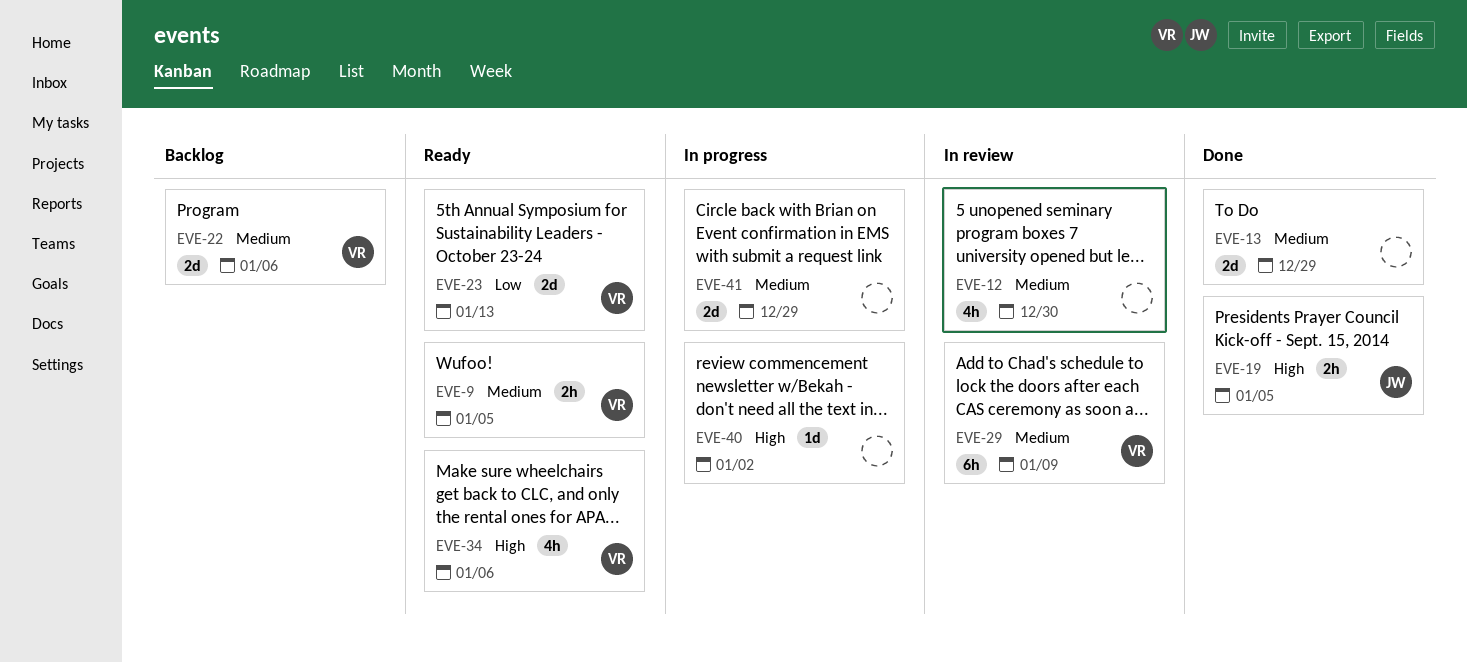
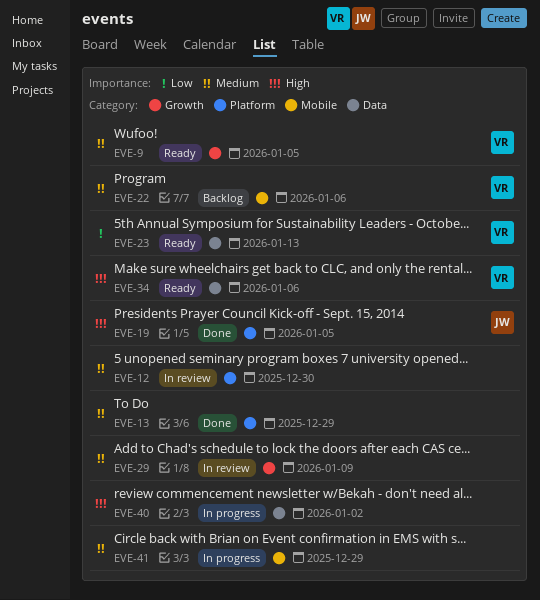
EVE-29, owner: VR -> none

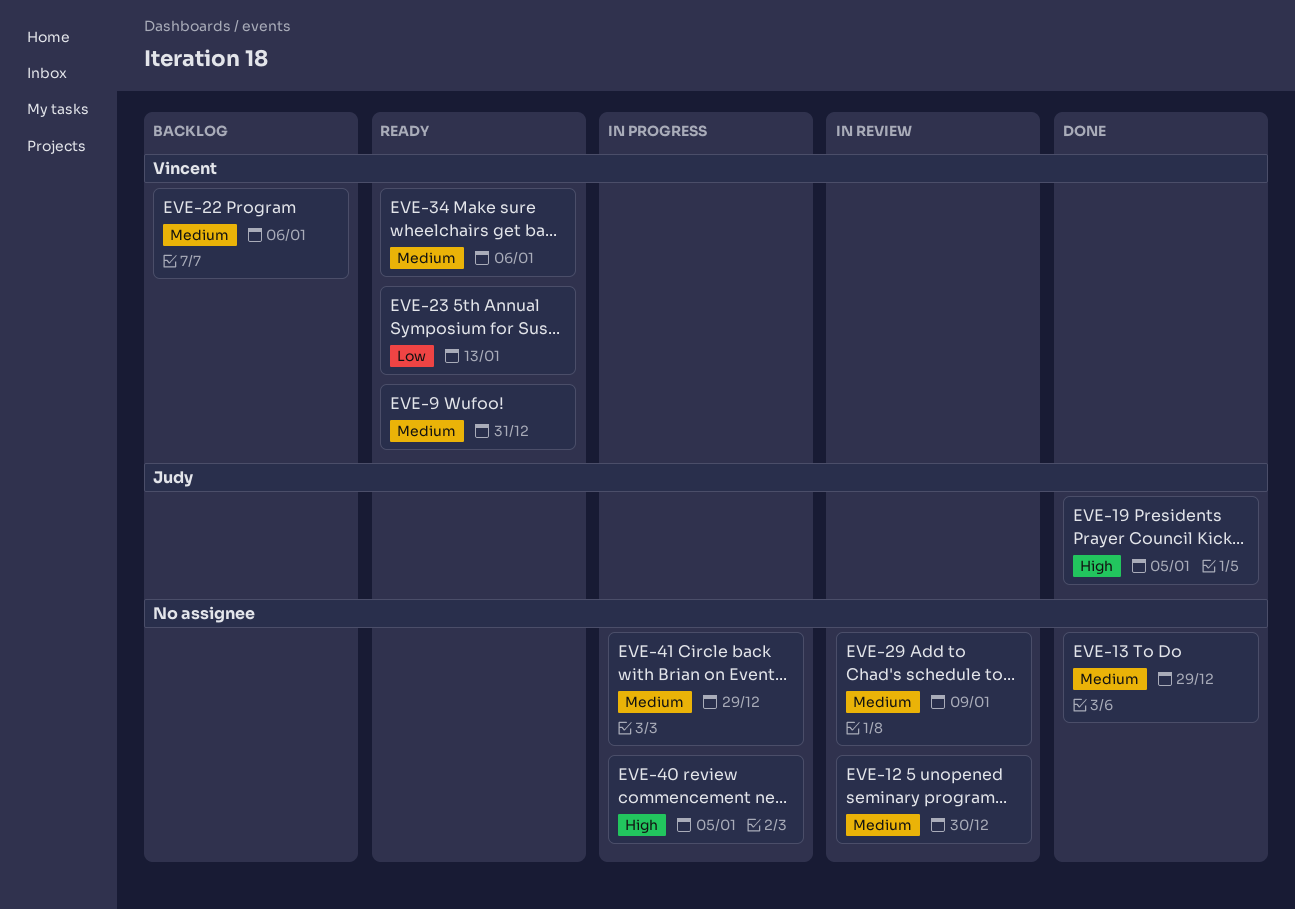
EVE-9, due: Jan 5 -> Dec 31
EVE-34, priority: High -> Medium
EVE-40, due: Jan 2 -> Jan 5

